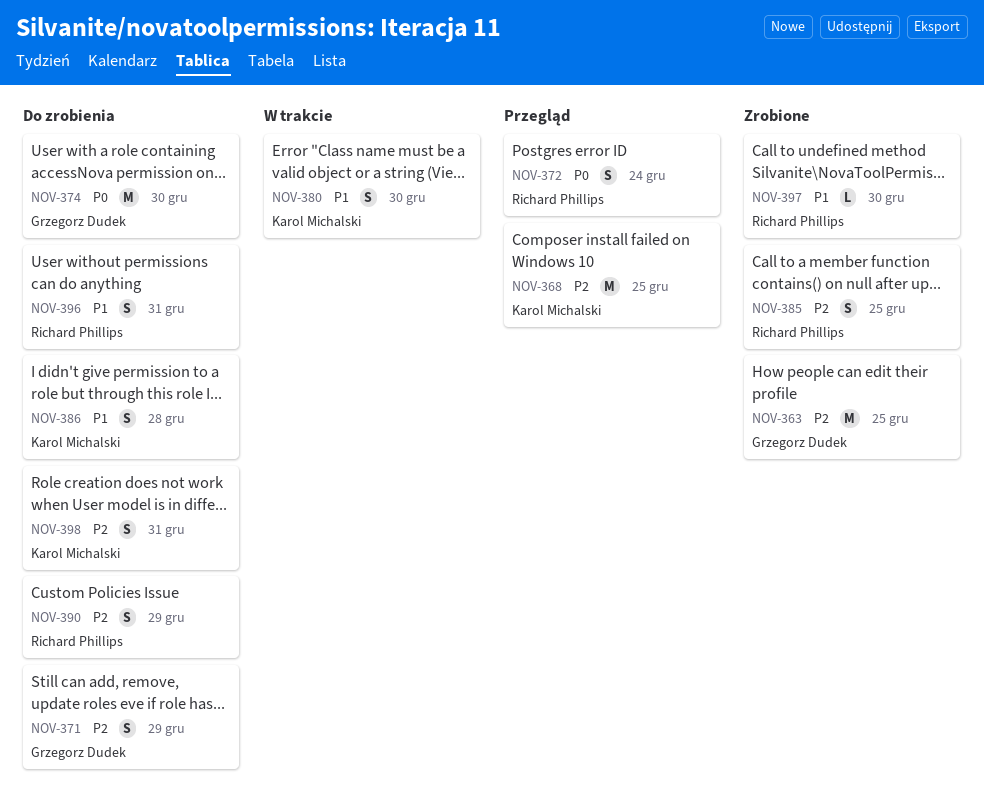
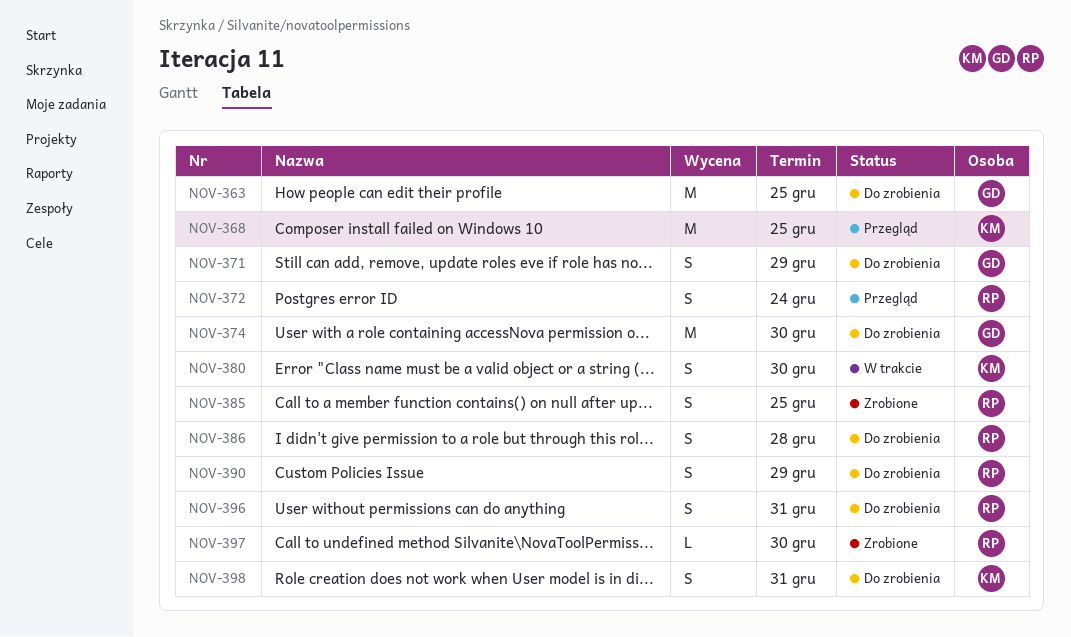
NOV-363, status: Zrobione -> Do zrobienia
NOV-386, owner: Karol Michalski -> Richard Phillips

